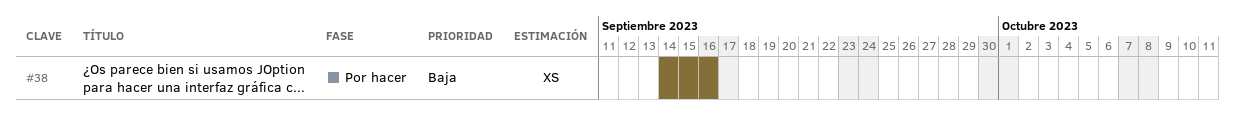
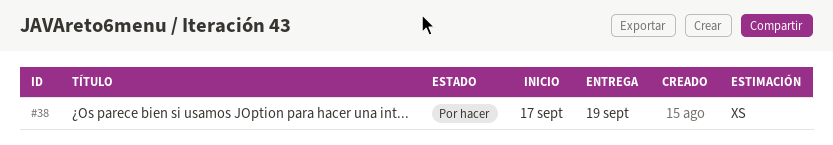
#38, start: Sep 14 -> Sep 17
#38, due: Sep 16 -> Sep 19

